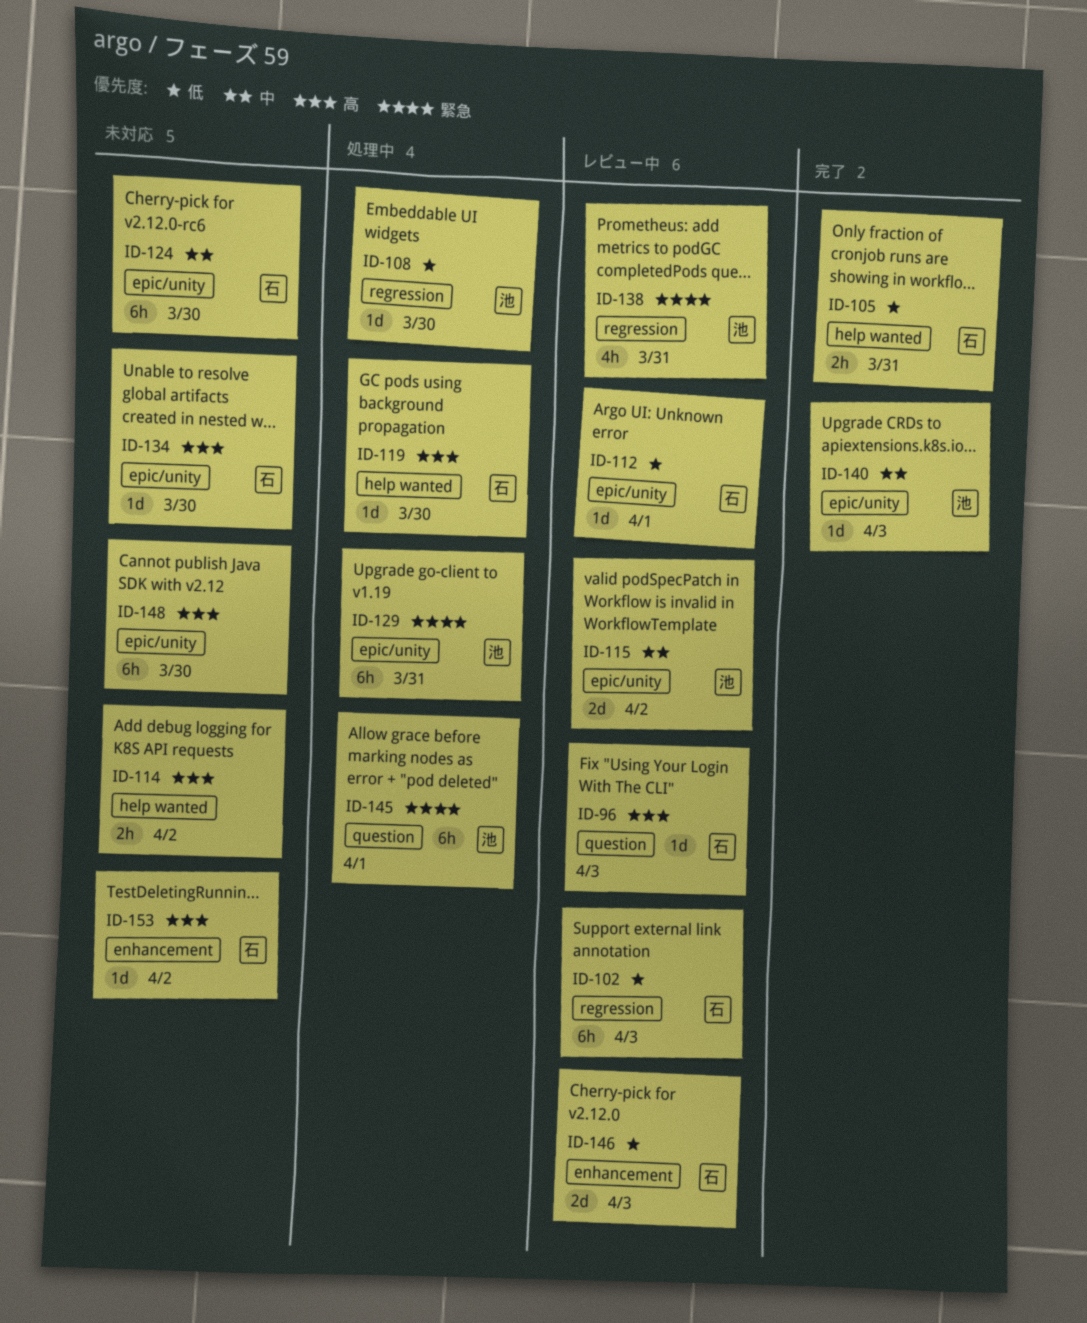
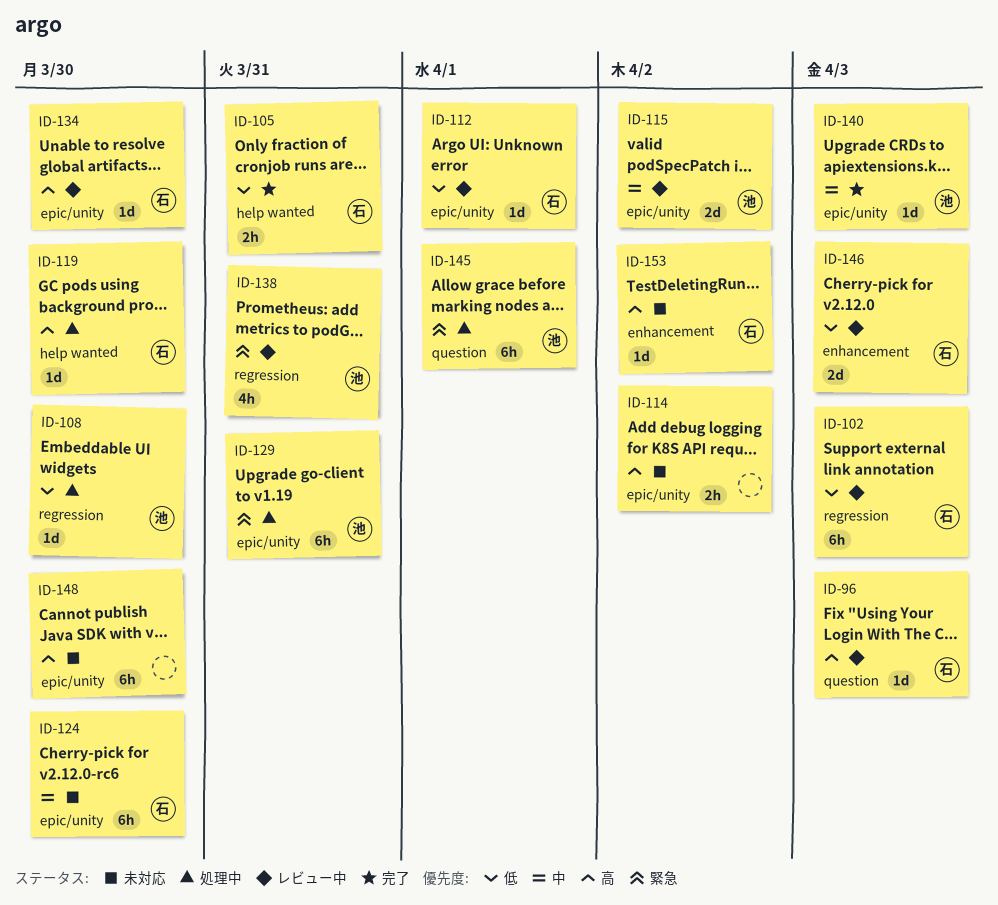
ID-114, label: help wanted -> epic/unity
ID-134, status: 未対応 -> レビュー中

